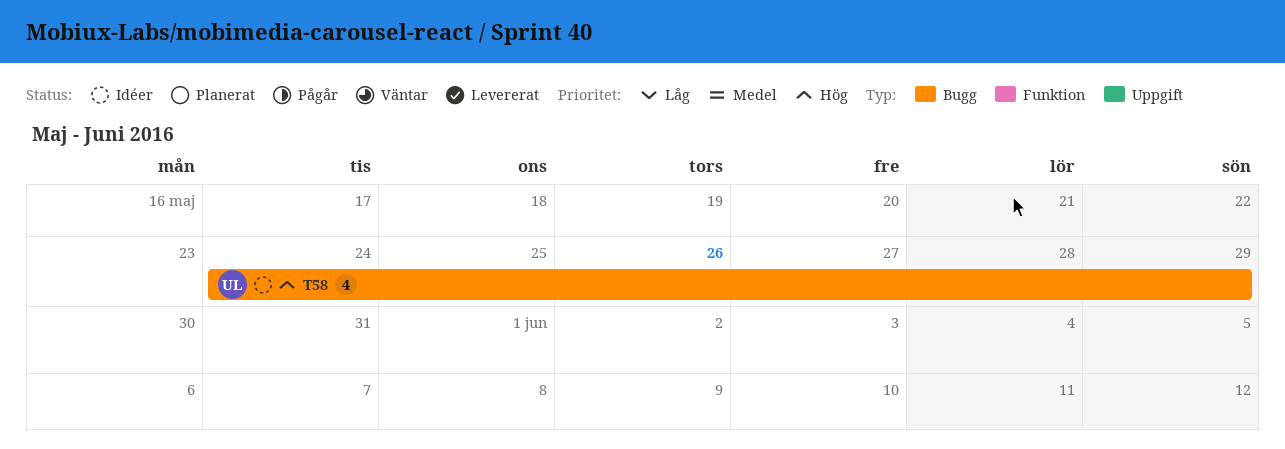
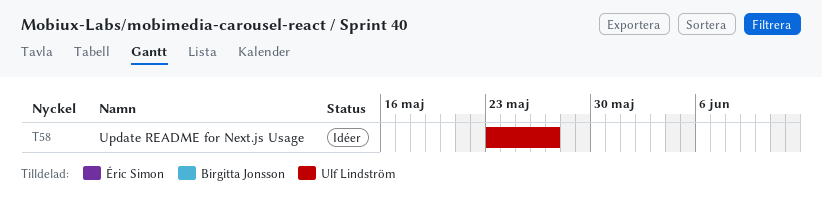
T58, start: May 24 -> May 23
T58, due: May 29 -> May 27

